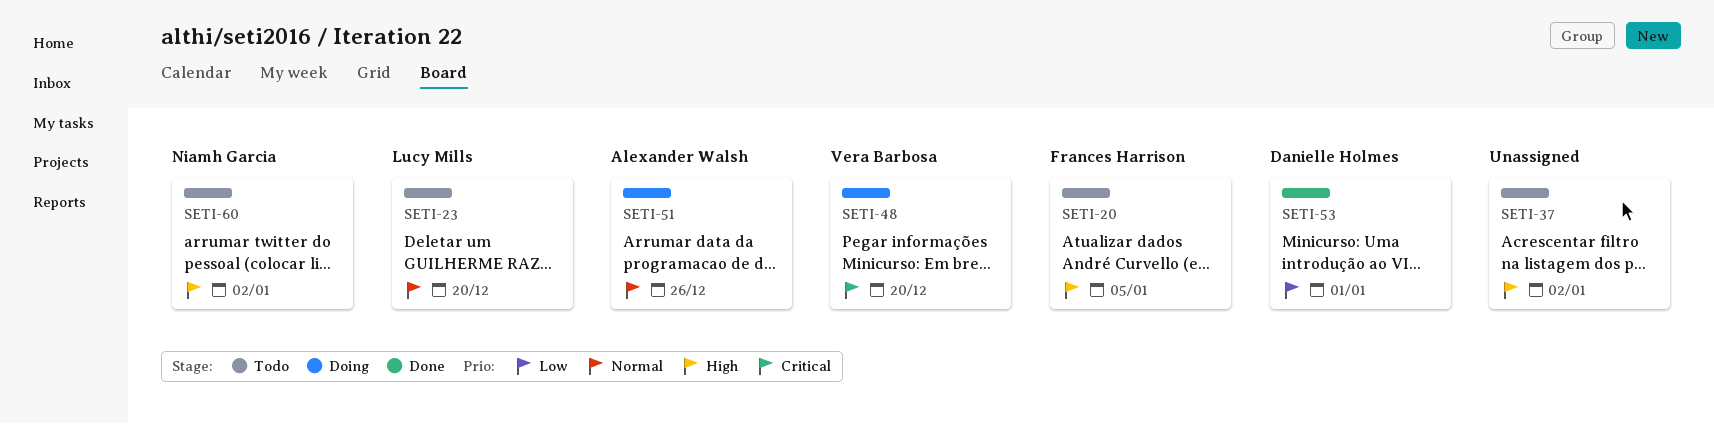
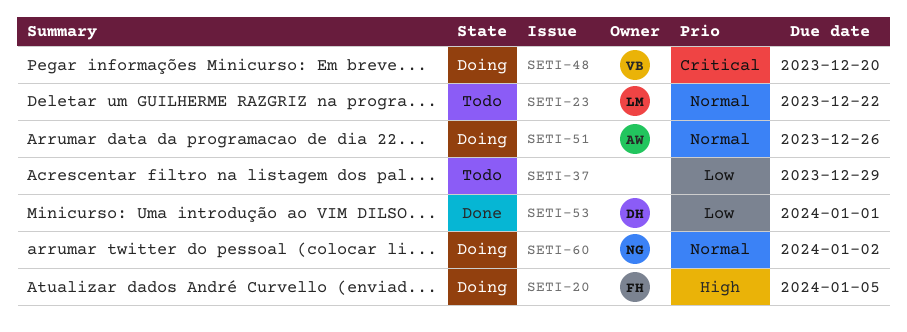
SETI-20, status: Todo -> Doing
SETI-23, due: Dec 20 -> Dec 22
SETI-37, priority: High -> Low
SETI-37, due: Jan 2 -> Dec 29
SETI-60, status: Todo -> Doing
SETI-60, priority: High -> Normal

